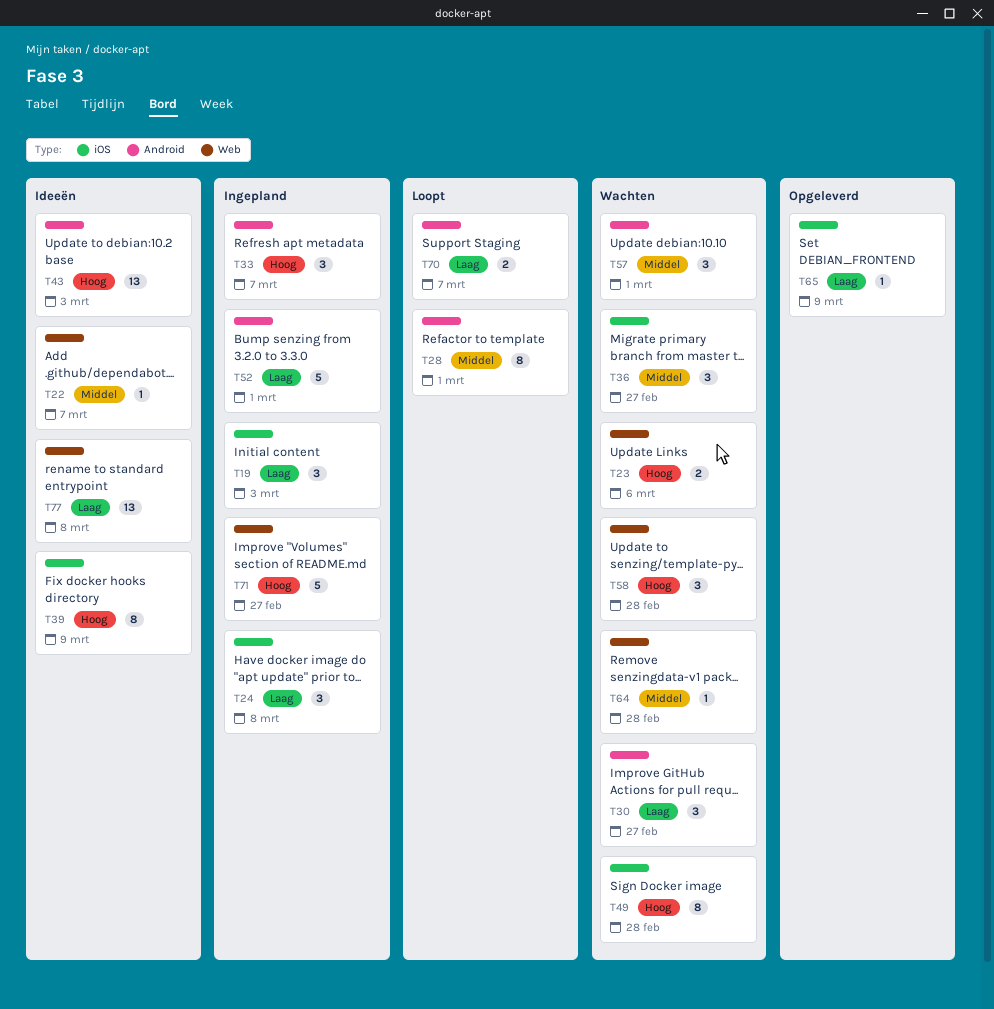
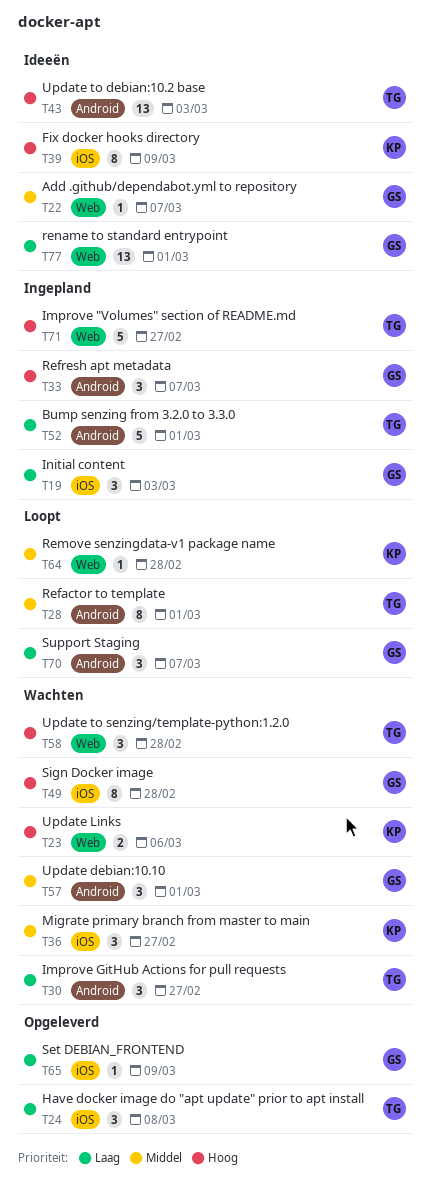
T24, status: Ingepland -> Opgeleverd
T64, status: Wachten -> Loopt
T70, estimate: 2 -> 3
T77, due: Mar 8 -> Mar 1

